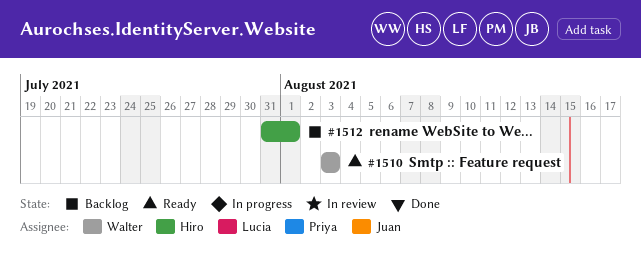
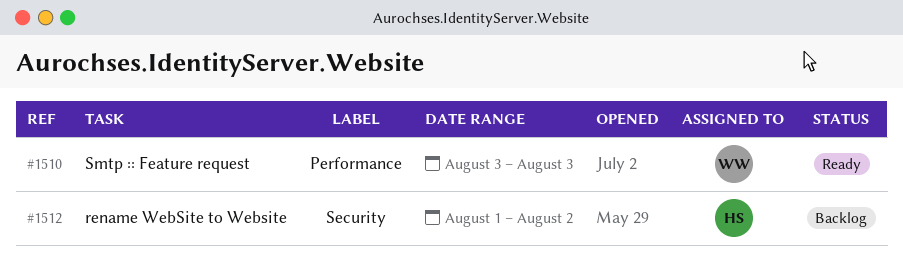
#1512, start: Jul 31 -> Aug 1
#1512, due: Aug 1 -> Aug 2

